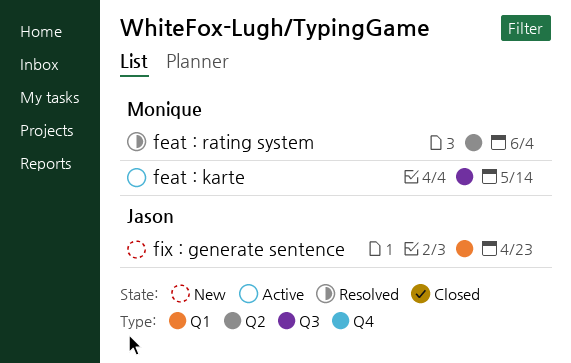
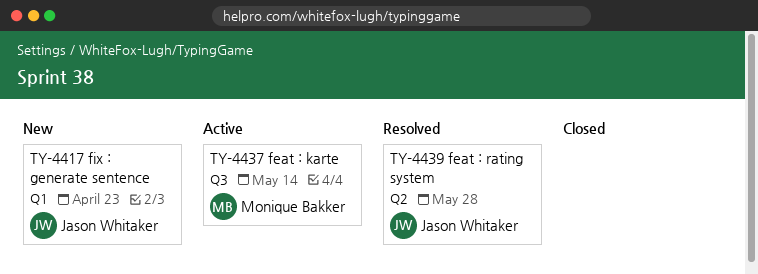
feat : rating system, owner: Monique Bakker -> Jason Whitaker
feat : rating system, due: Jun 4 -> May 28

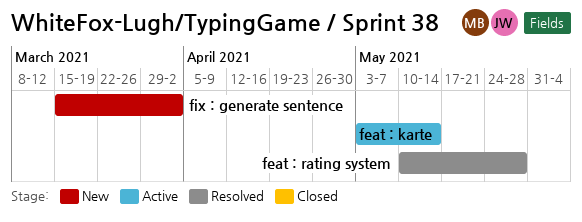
fix : generate sentence, due: Apr 23 -> Apr 2

